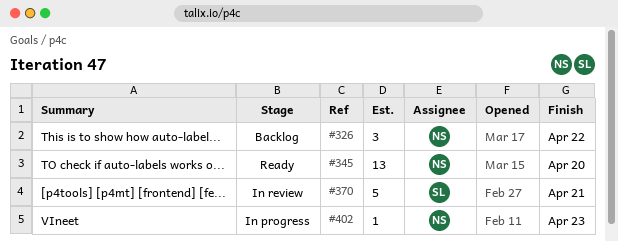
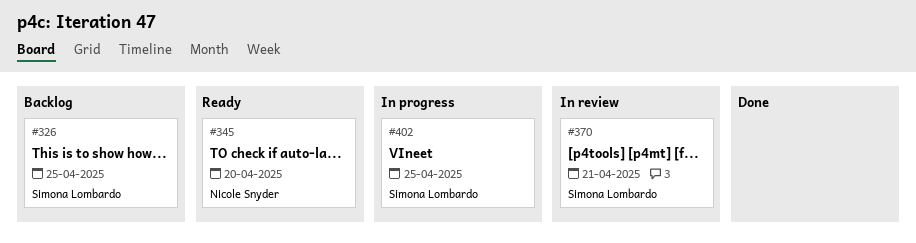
#326, owner: Nicole Snyder -> Simona Lombardo
#326, due: Apr 22 -> Apr 25
#402, owner: Nicole Snyder -> Simona Lombardo
#402, due: Apr 23 -> Apr 25

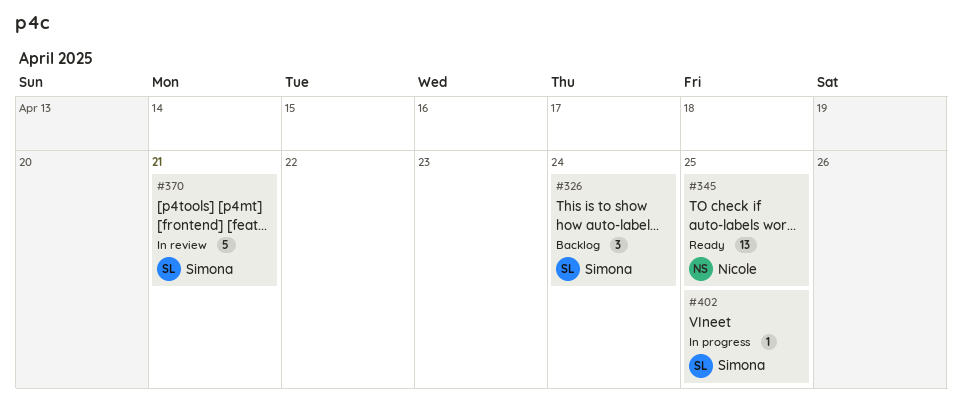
#326, due: Apr 25 -> Apr 24
#345, due: Apr 20 -> Apr 25

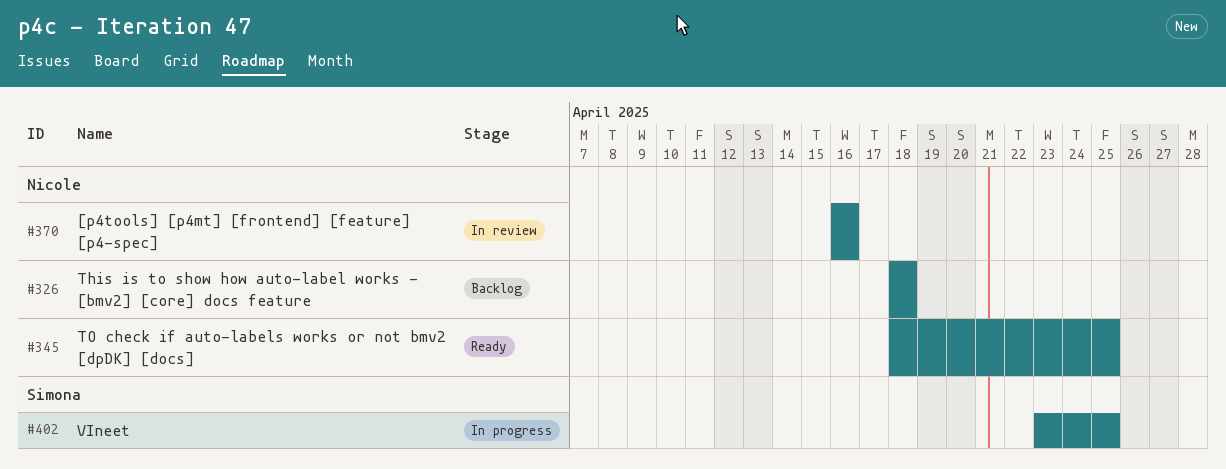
#326, owner: Simona -> Nicole
#326, due: Apr 24 -> Apr 18
#370, owner: Simona -> Nicole
#370, due: Apr 21 -> Apr 16

